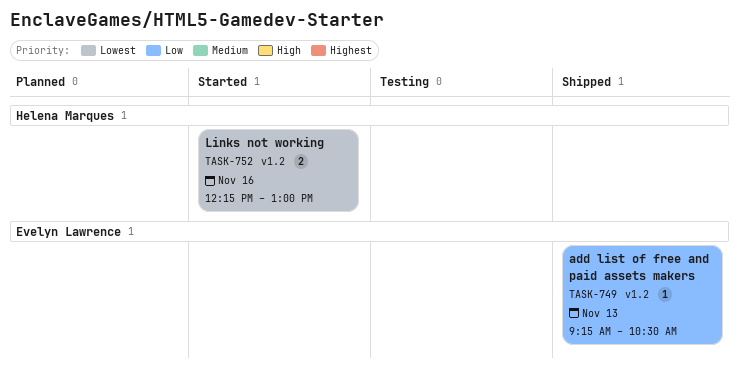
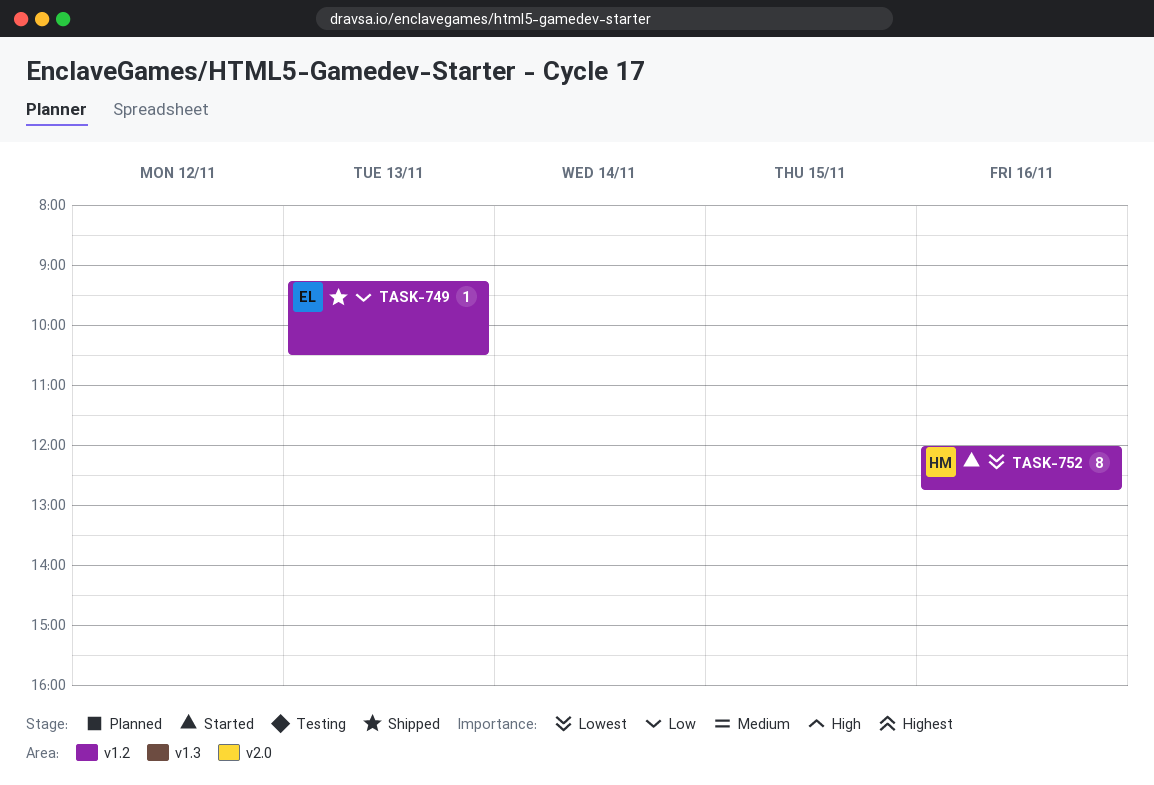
TASK-752, estimate: 2 -> 8
TASK-752, begins: 12:15 -> 12:00
TASK-752, ends: 13:00 -> 12:45

